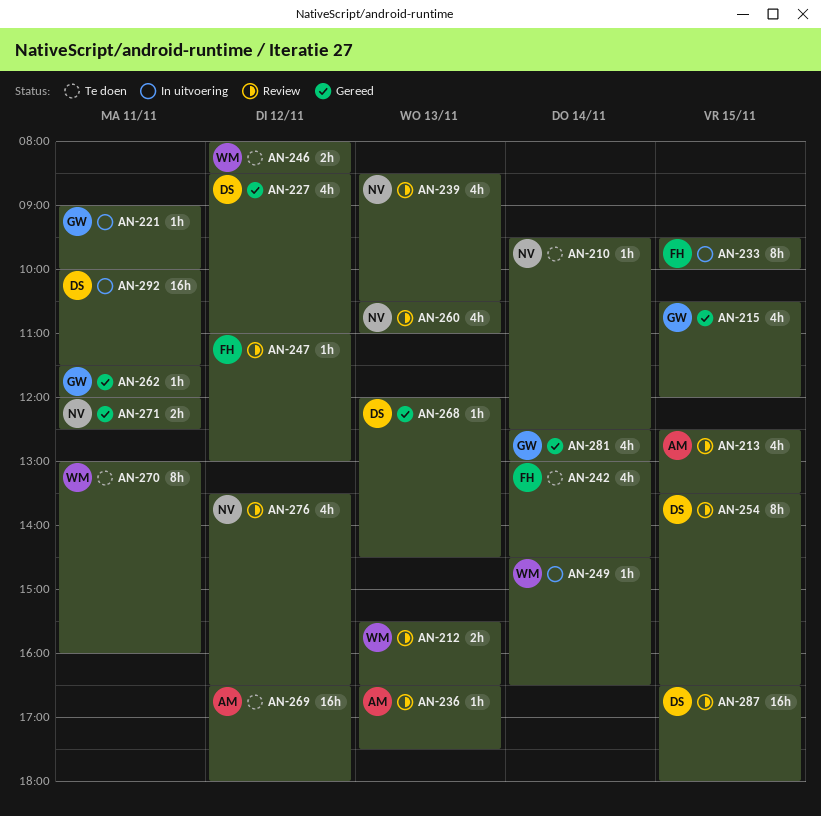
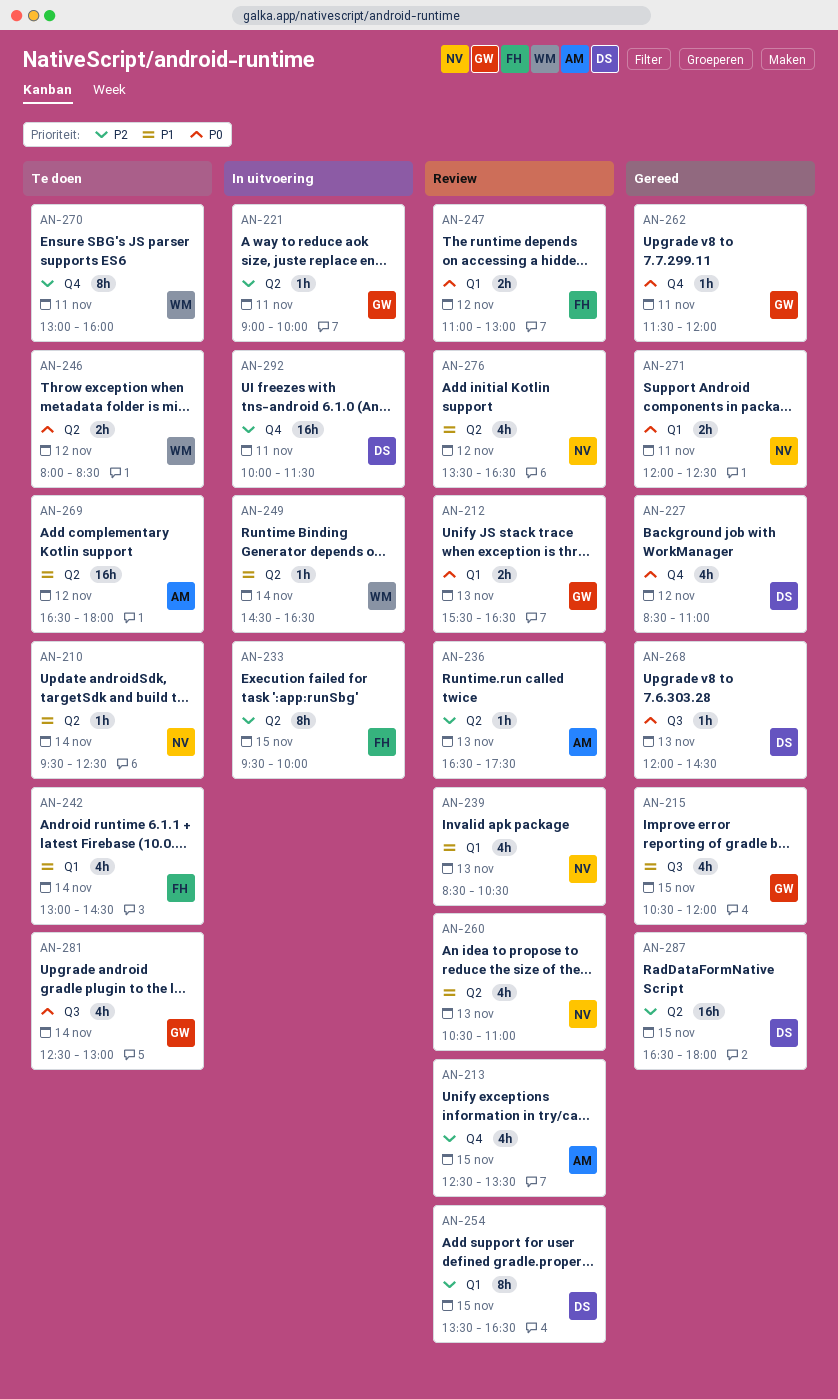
AN-212, owner: WM -> GW
AN-247, estimate: 1h -> 2h
AN-281, status: Gereed -> Te doen
AN-287, status: Review -> Gereed

